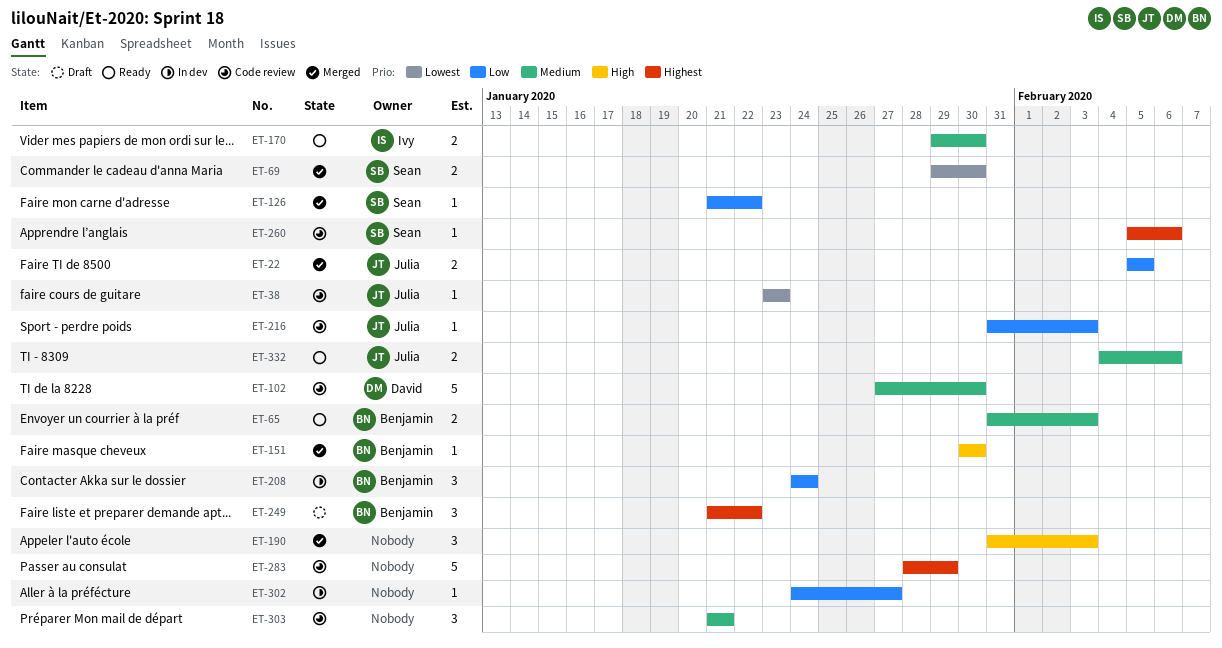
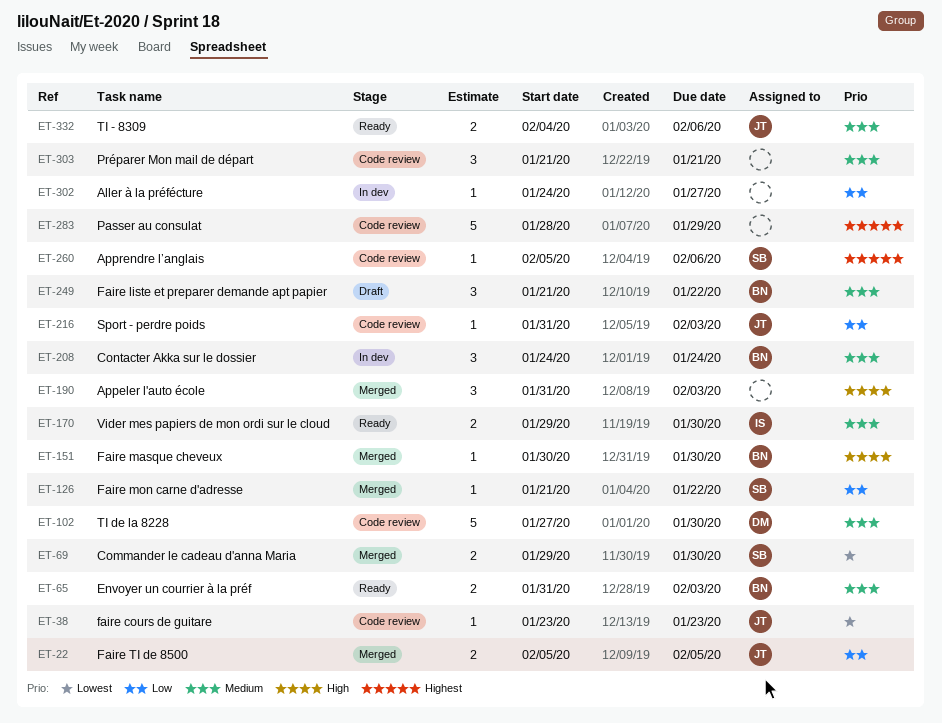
ET-208, priority: Low -> Medium
ET-249, priority: Highest -> Medium

